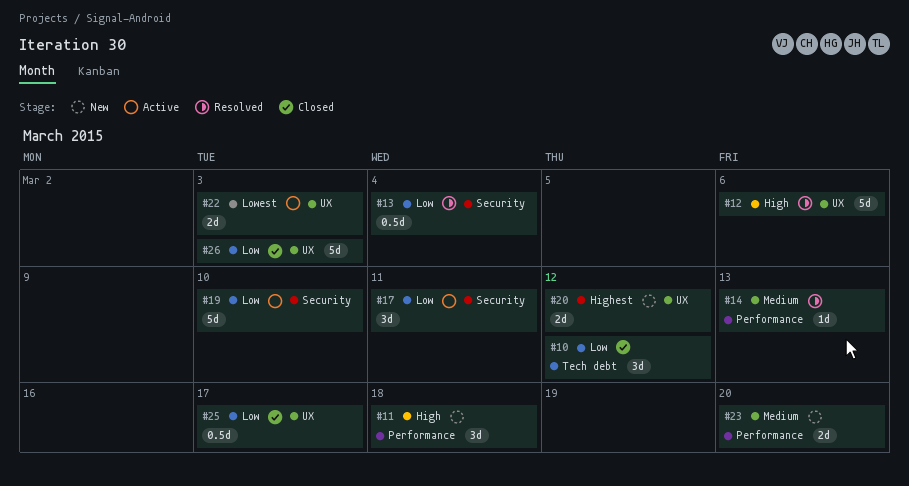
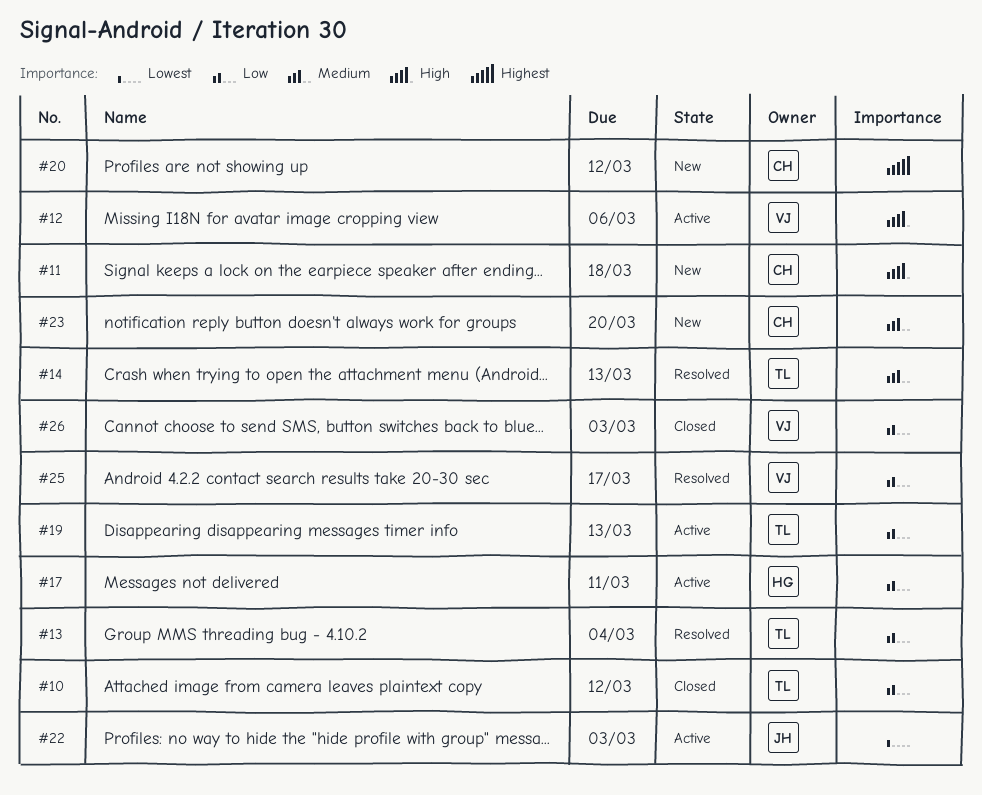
#12, status: Resolved -> Active
#19, due: Mar 10 -> Mar 13
#25, status: Closed -> Resolved

